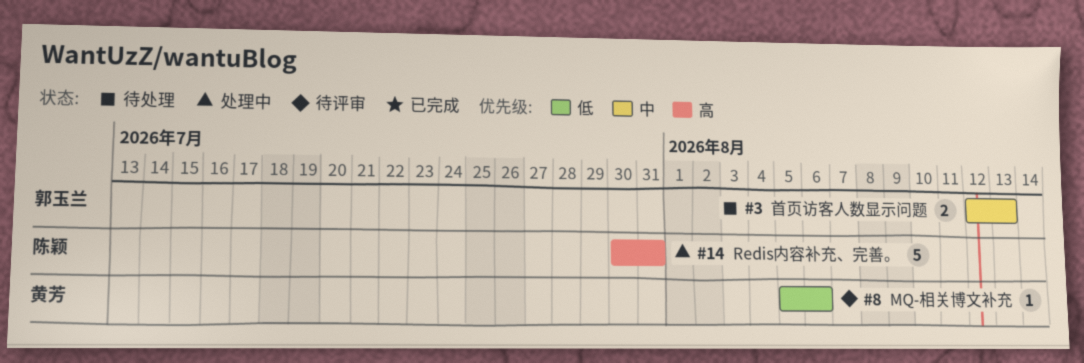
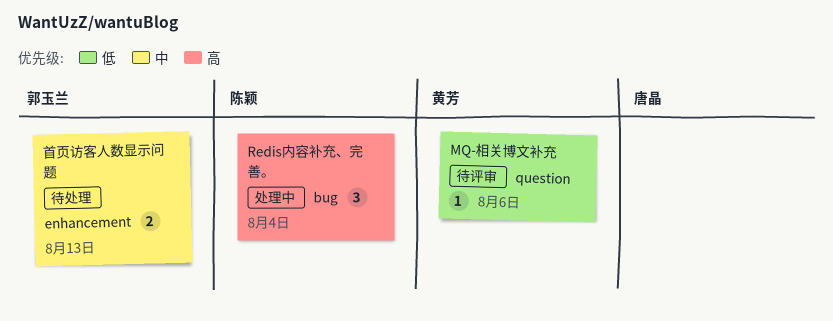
Redis内容补充、完善。, estimate: 5 -> 3
Redis内容补充、完善。, due: Jul 31 -> Aug 4

